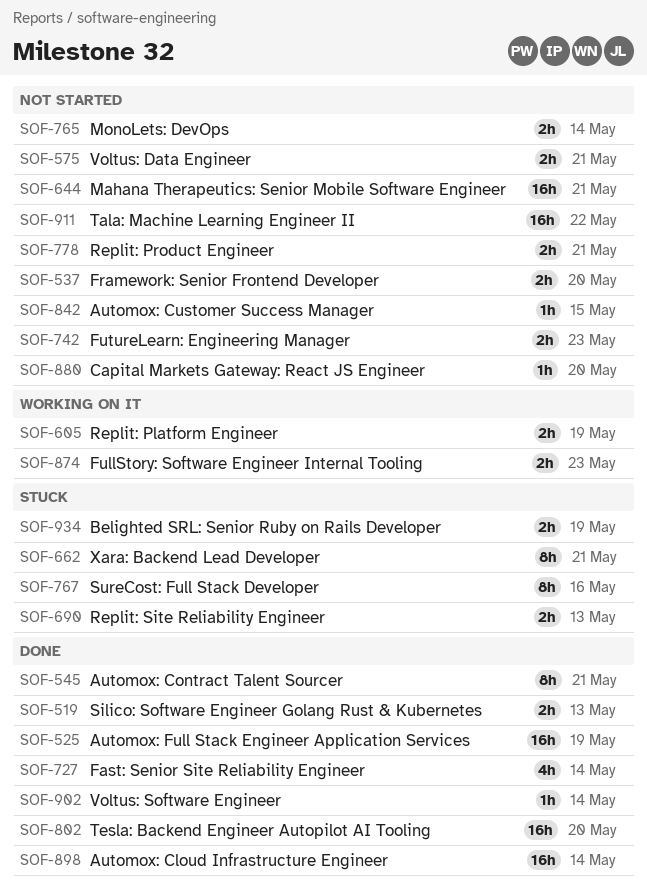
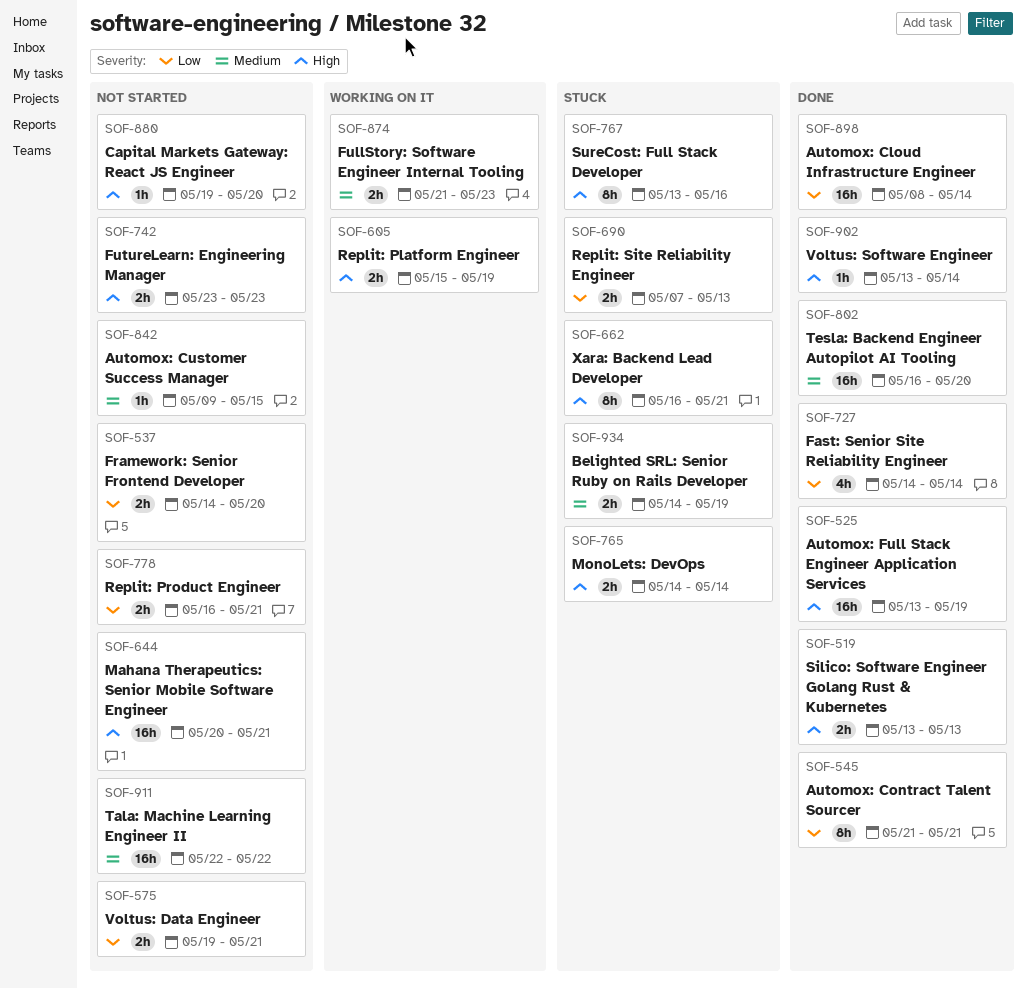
SOF-765, status: Not started -> Stuck

